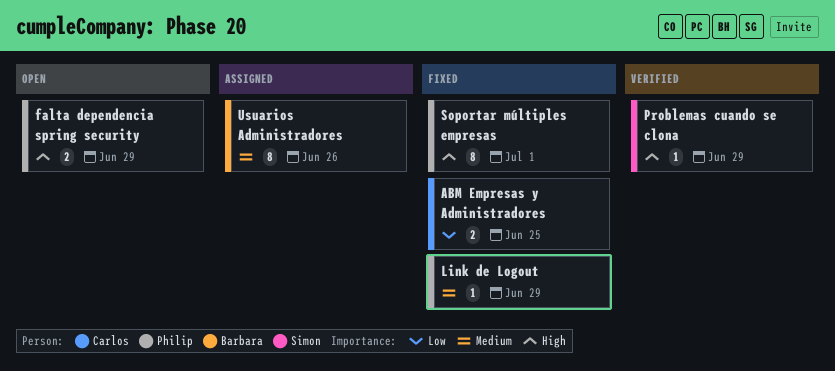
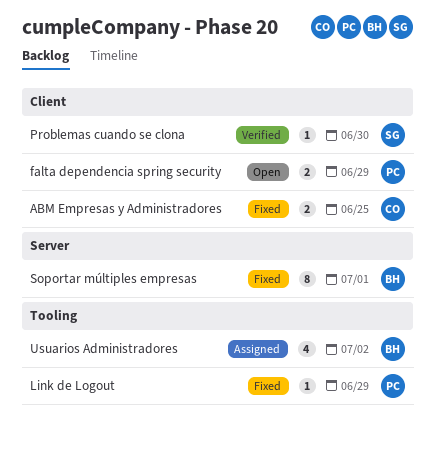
Problemas cuando se clona, due: Jun 29 -> Jun 30
Soportar múltiples empresas, owner: Philip -> Barbara
Usuarios Administradores, estimate: 8 -> 4
Usuarios Administradores, due: Jun 26 -> Jul 2

